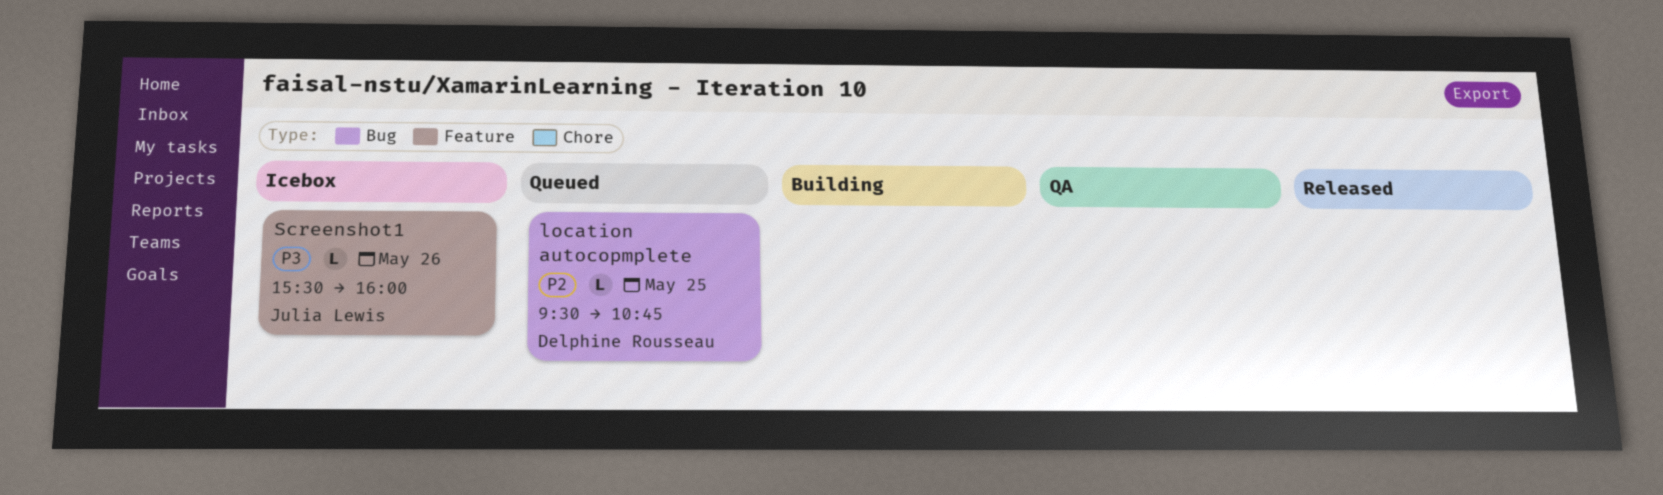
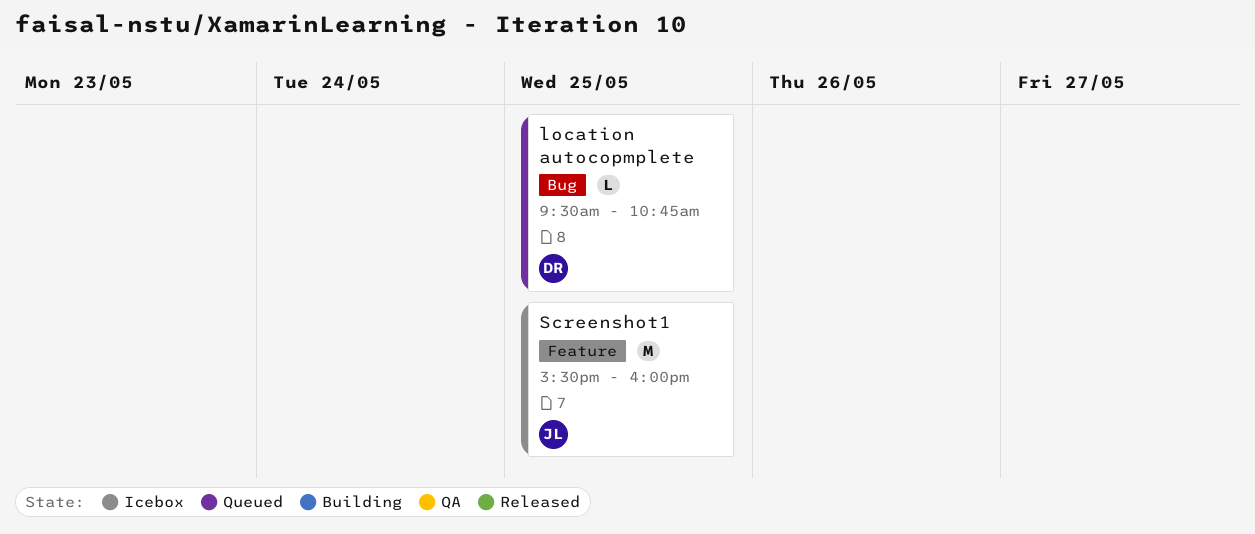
Screenshot1, estimate: L -> M
Screenshot1, day: May 26 -> May 25

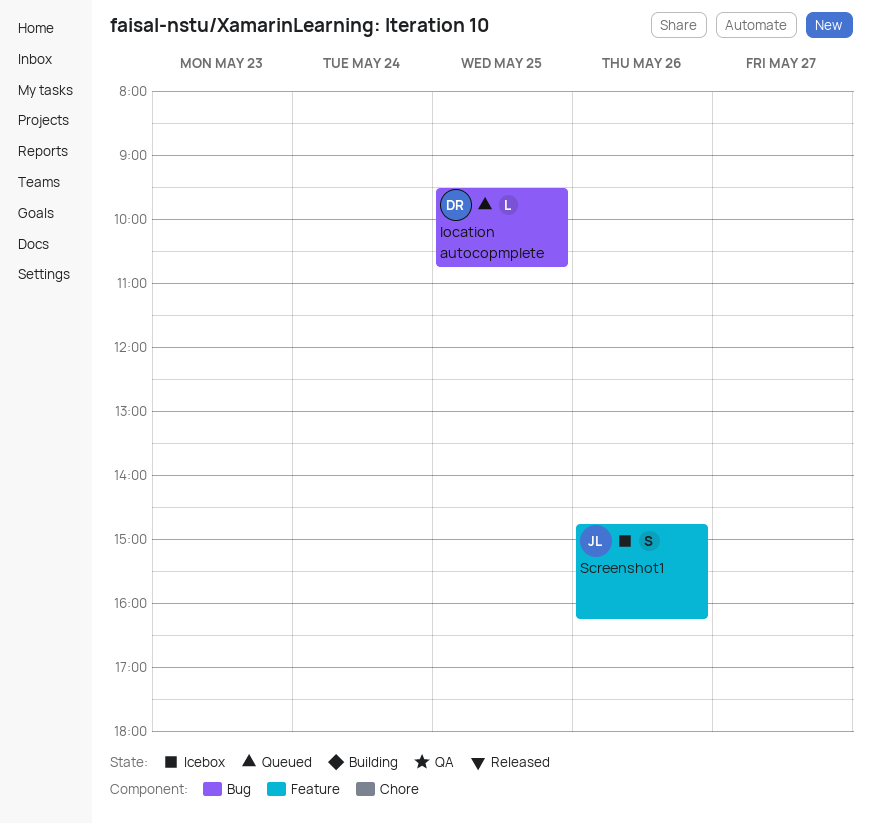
Screenshot1, estimate: M -> S
Screenshot1, day: May 25 -> May 26
Screenshot1, begins: 15:30 -> 14:45
Screenshot1, ends: 16:00 -> 16:15

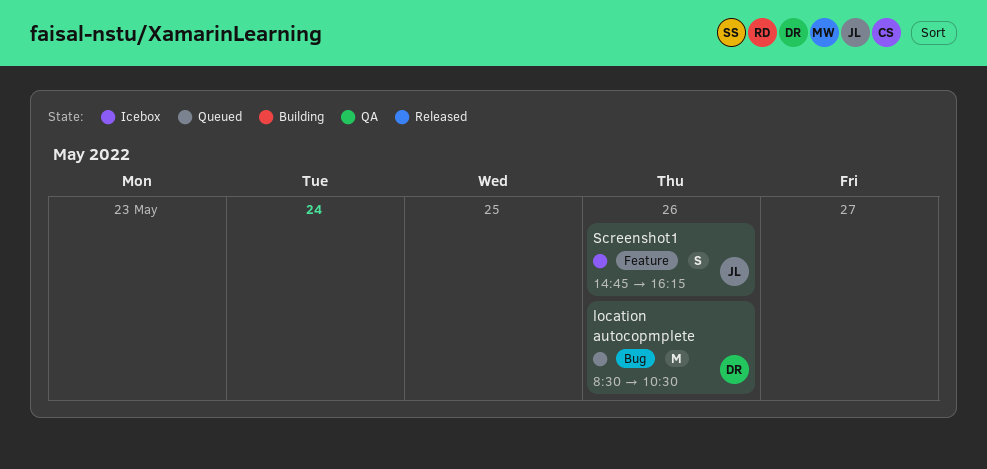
location autocopmplete, estimate: L -> M
location autocopmplete, day: May 25 -> May 26
location autocopmplete, begins: 09:30 -> 08:30
location autocopmplete, ends: 10:45 -> 10:30

